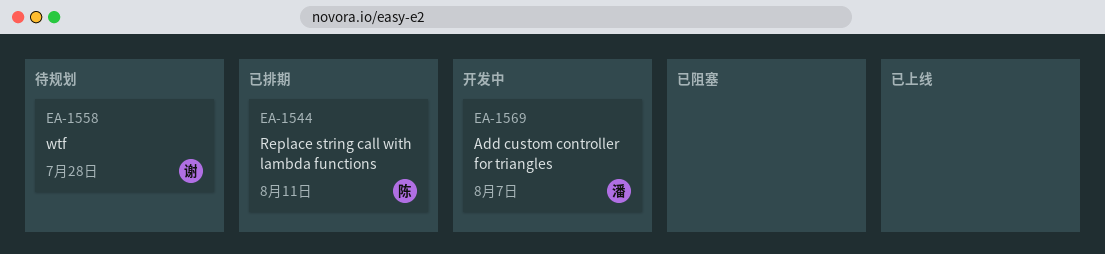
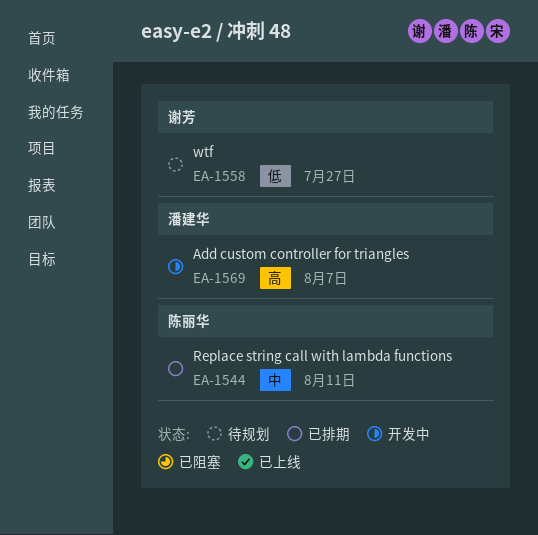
EA-1558, due: Jul 28 -> Jul 27

